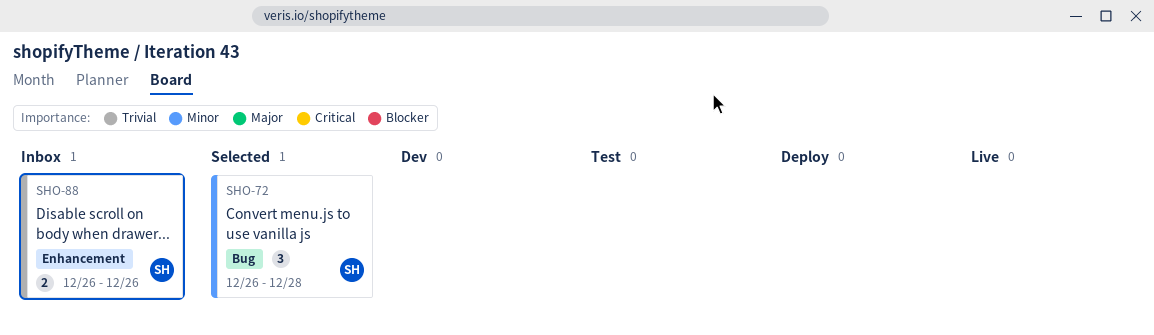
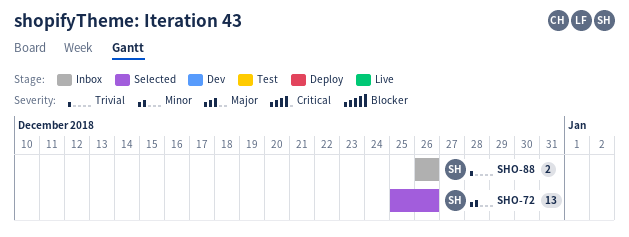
SHO-72, estimate: 3 -> 13
SHO-72, start: Dec 26 -> Dec 25
SHO-72, due: Dec 28 -> Dec 26

